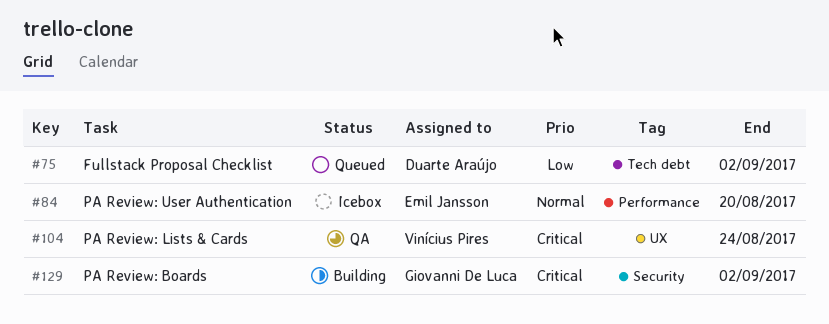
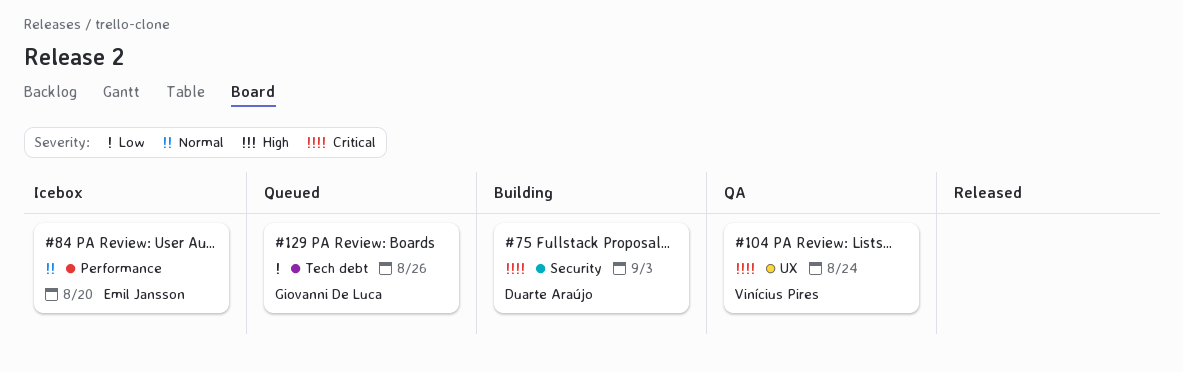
#75, status: Queued -> Building
#75, priority: Low -> Critical
#75, label: Tech debt -> Security
#75, due: Sep 2 -> Sep 3
#129, status: Building -> Queued
#129, priority: Critical -> Low
#129, label: Security -> Tech debt
#129, due: Sep 2 -> Aug 26

